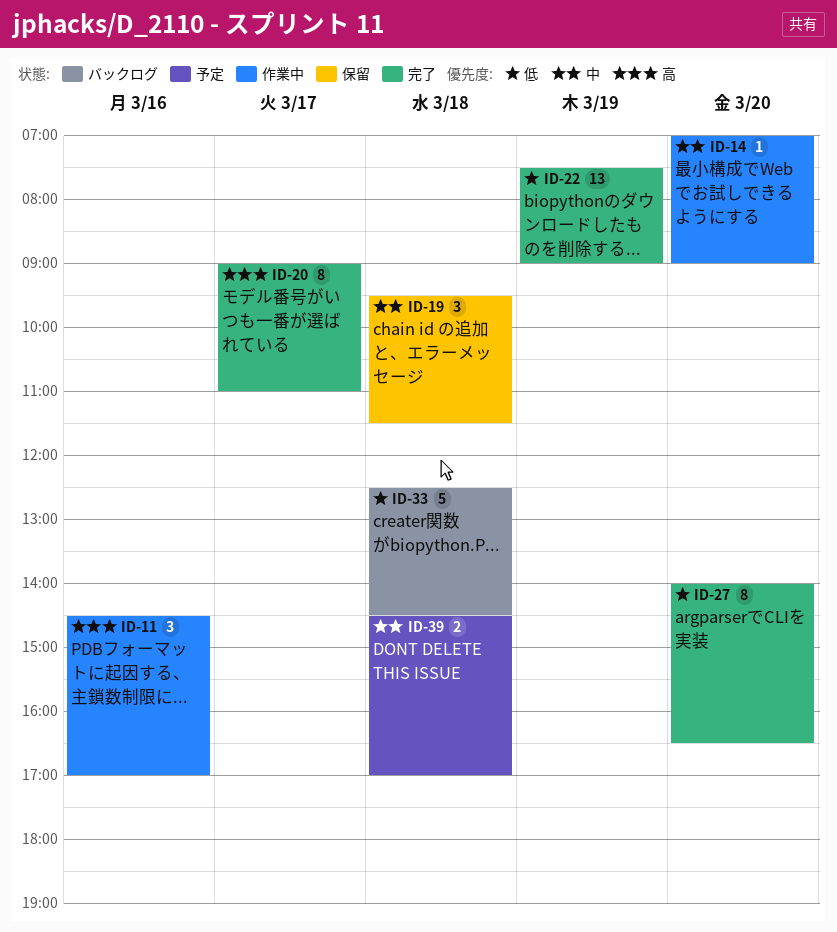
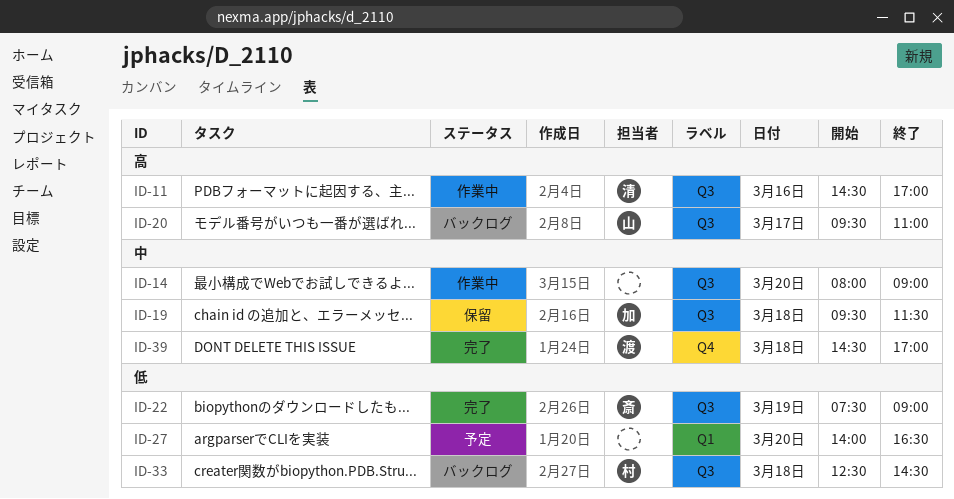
ID-14, begins: 07:00 -> 08:00
ID-20, status: 完了 -> バックログ
ID-20, begins: 09:00 -> 09:30
ID-27, status: 完了 -> 予定
ID-39, status: 予定 -> 完了

